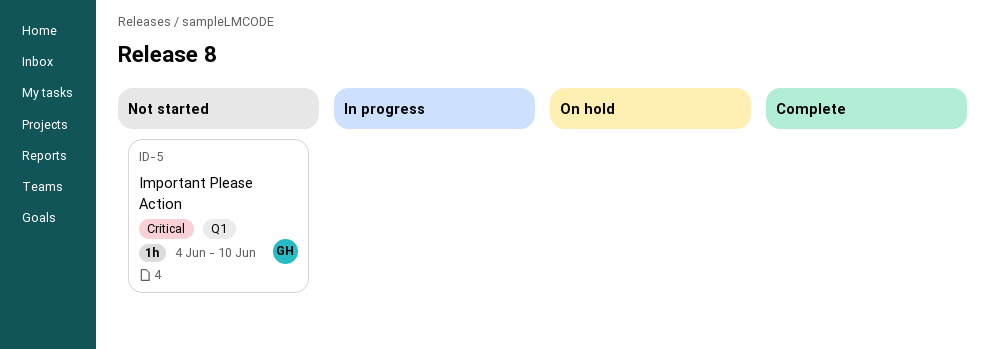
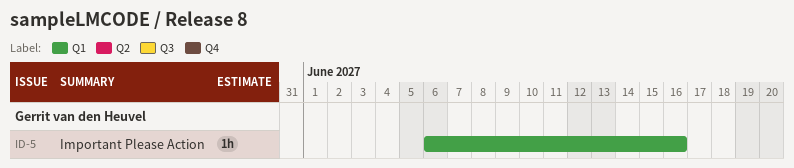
ID-5, start: Jun 4 -> Jun 6
ID-5, due: Jun 10 -> Jun 16

